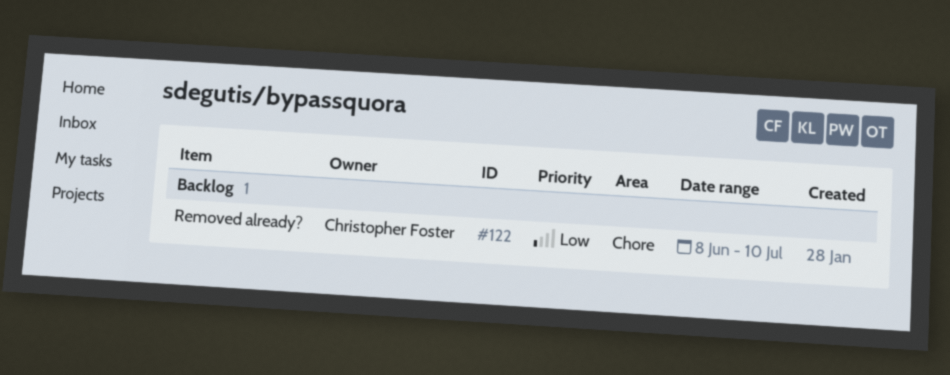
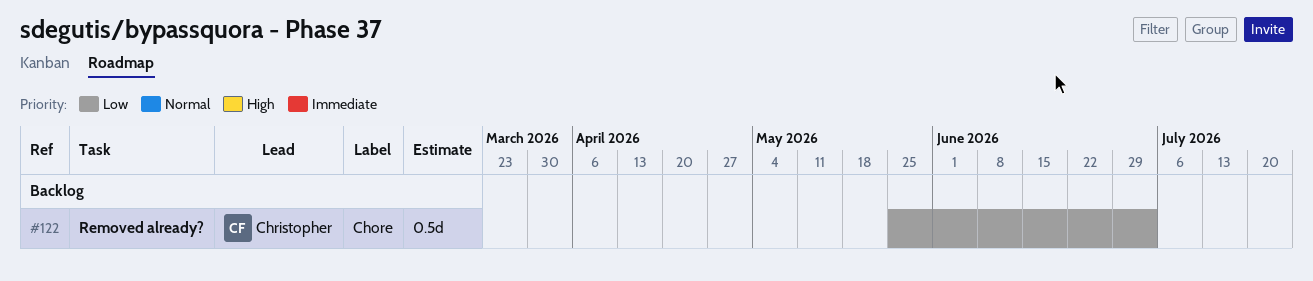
#122, start: Jun 8 -> May 25
#122, due: Jul 10 -> Jul 3

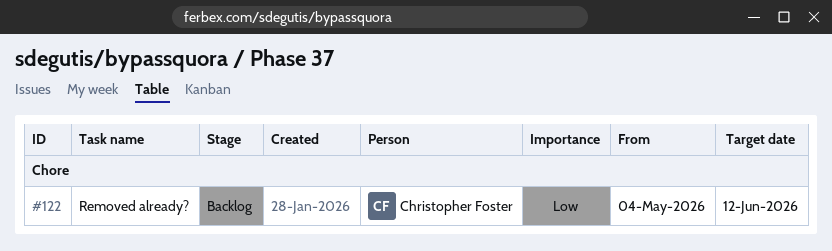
#122, start: May 25 -> May 4
#122, due: Jul 3 -> Jun 12

